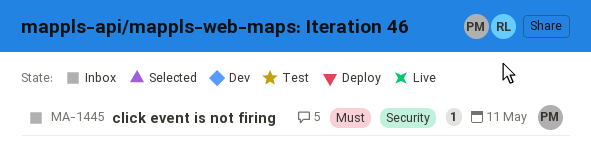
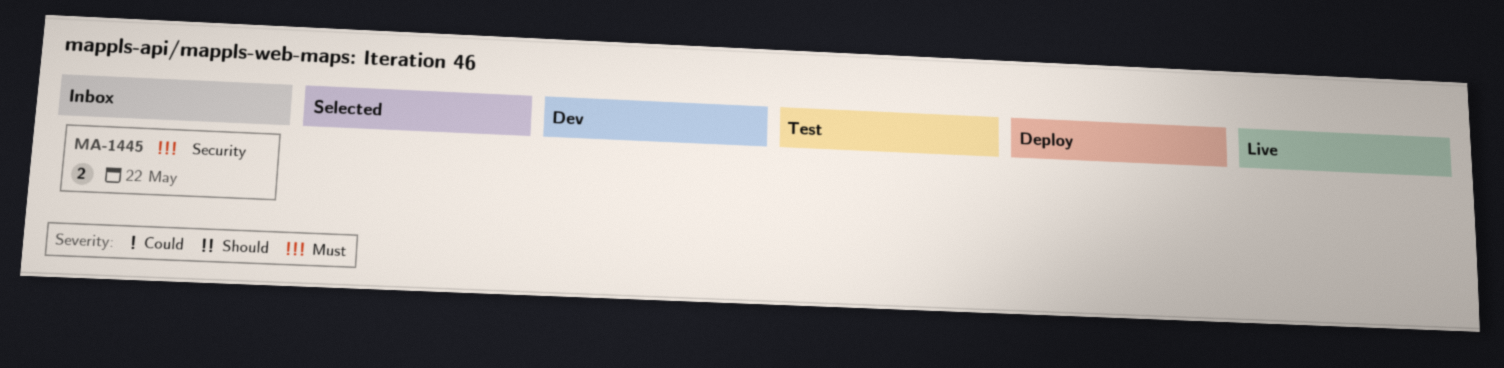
MA-1445, estimate: 1 -> 2
MA-1445, due: May 11 -> May 22

